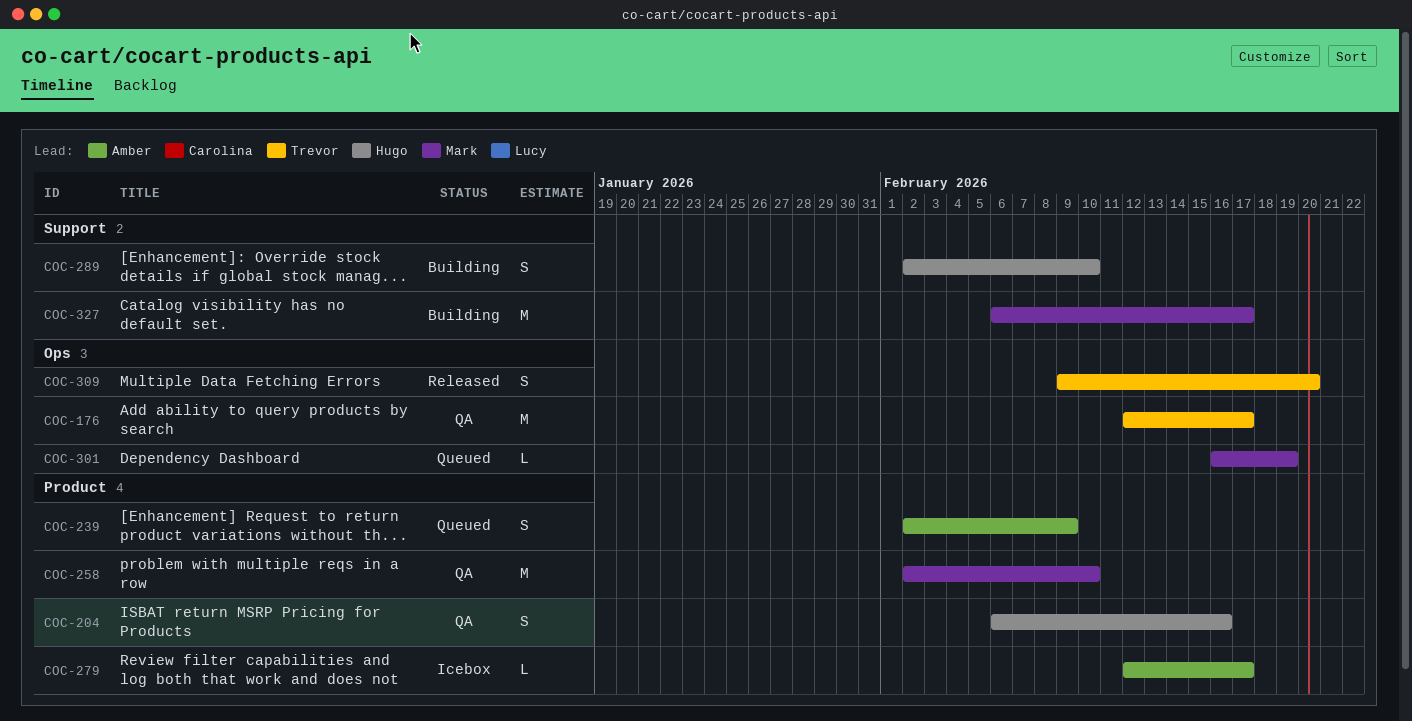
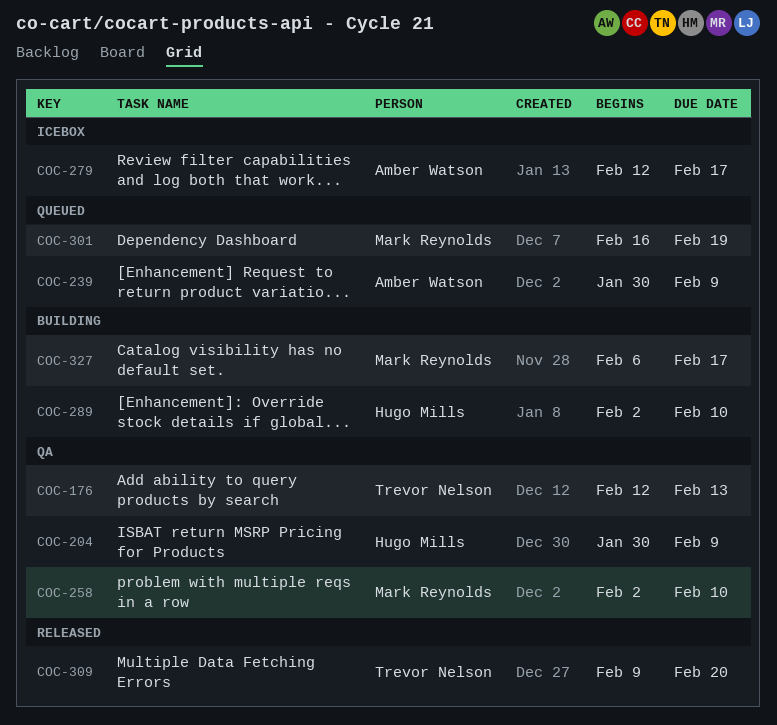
COC-176, due: Feb 17 -> Feb 13
COC-204, start: Feb 6 -> Jan 30
COC-204, due: Feb 16 -> Feb 9
COC-239, start: Feb 2 -> Jan 30

